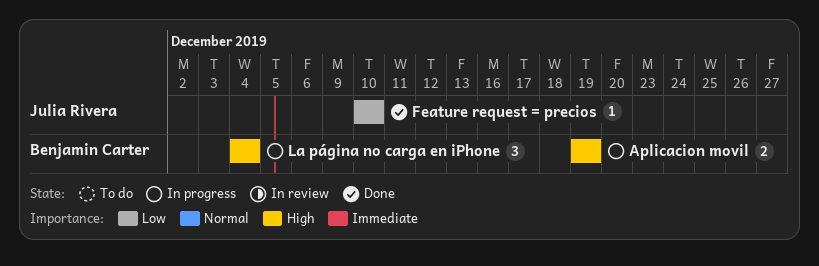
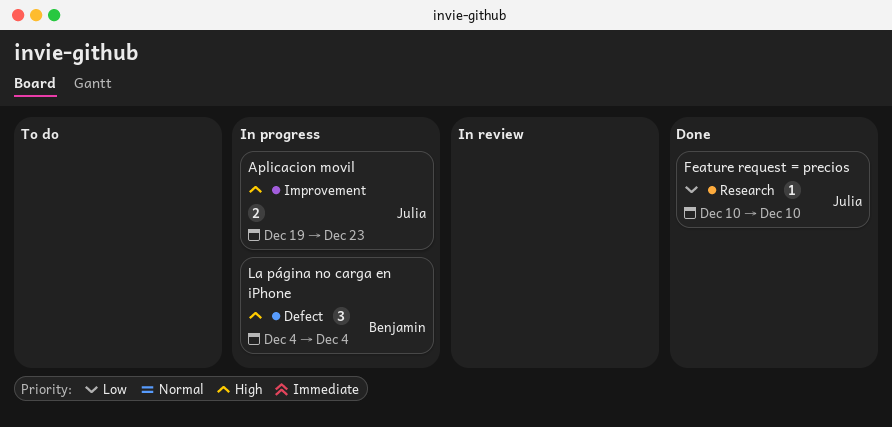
Aplicacion movil, owner: Benjamin Carter -> Julia Rivera
Aplicacion movil, due: Dec 19 -> Dec 23

